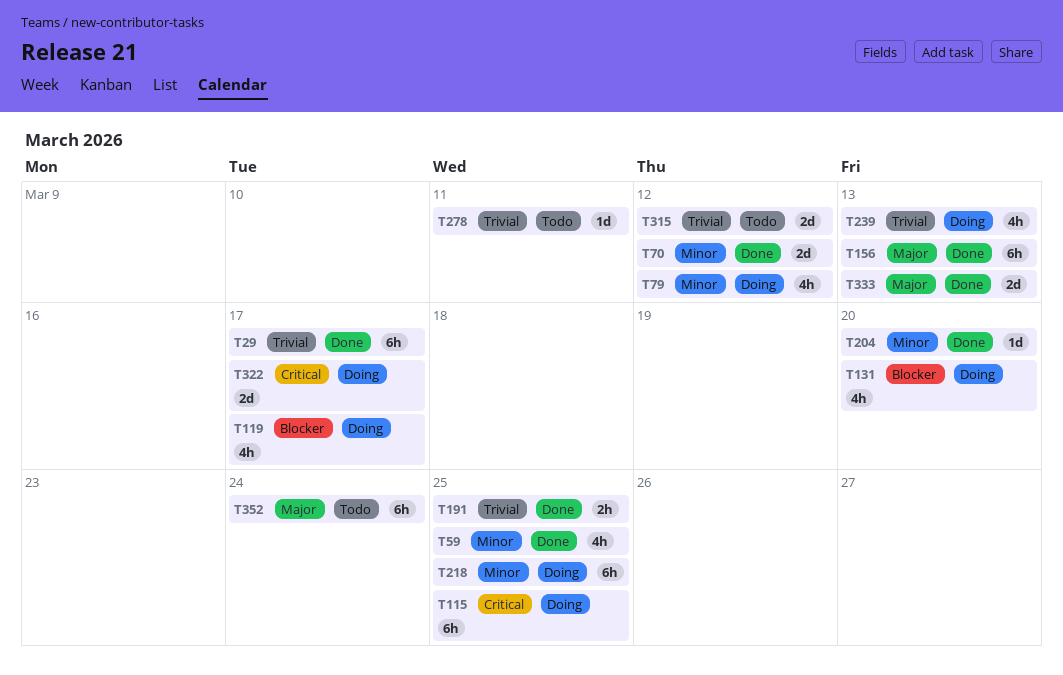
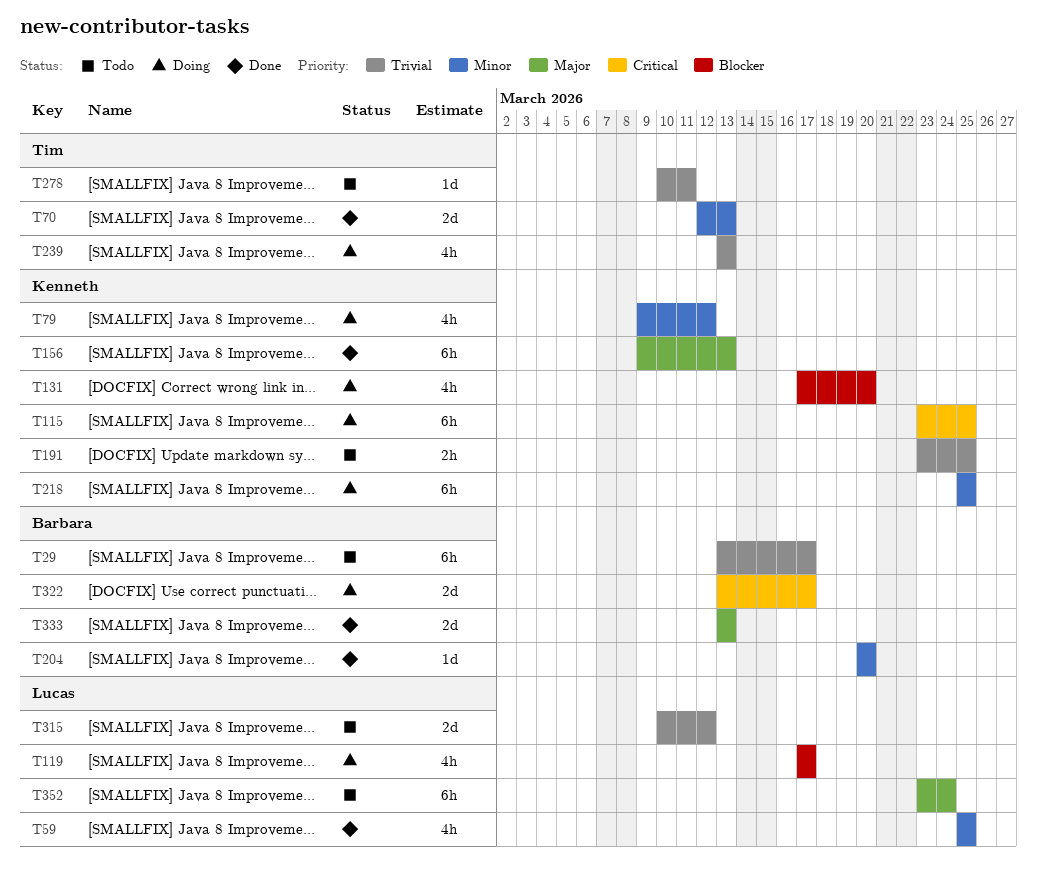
T29, status: Done -> Todo
T70, due: Mar 12 -> Mar 13
T191, status: Done -> Todo

